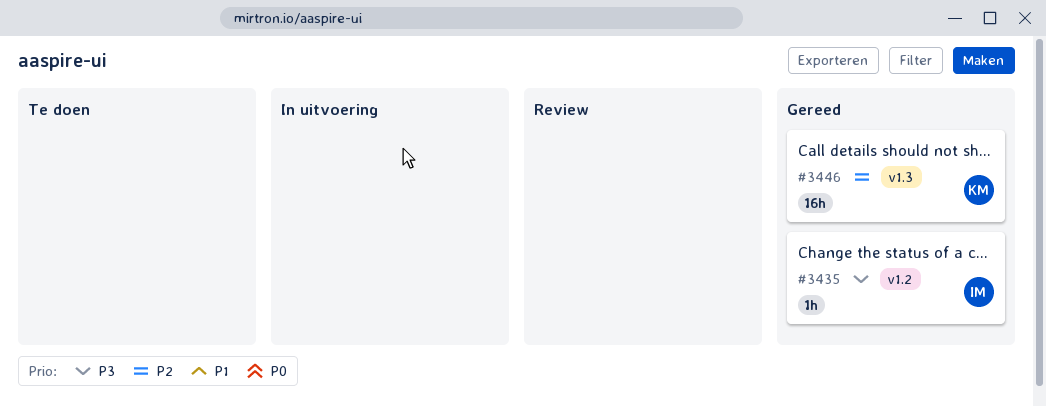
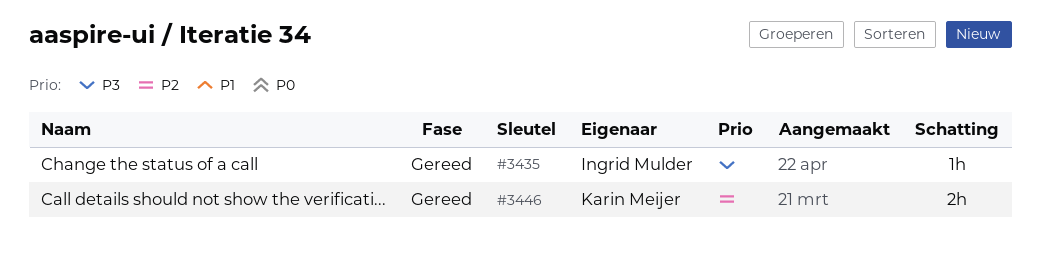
#3446, estimate: 16h -> 2h

